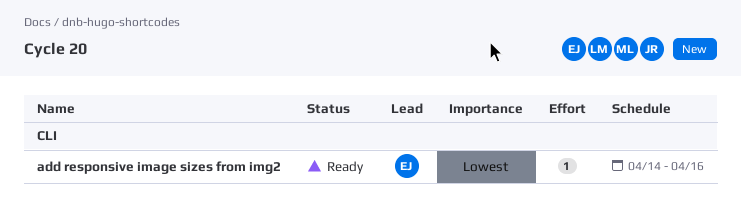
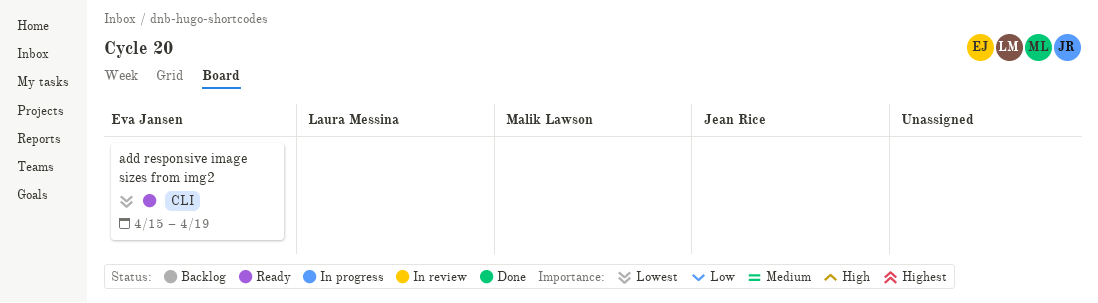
add responsive image sizes from img2, start: Apr 14 -> Apr 15
add responsive image sizes from img2, due: Apr 16 -> Apr 19

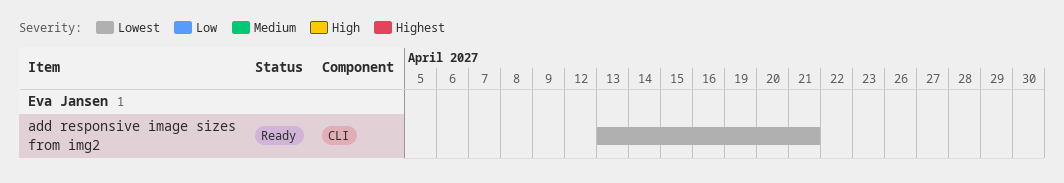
add responsive image sizes from img2, start: Apr 15 -> Apr 13
add responsive image sizes from img2, due: Apr 19 -> Apr 21

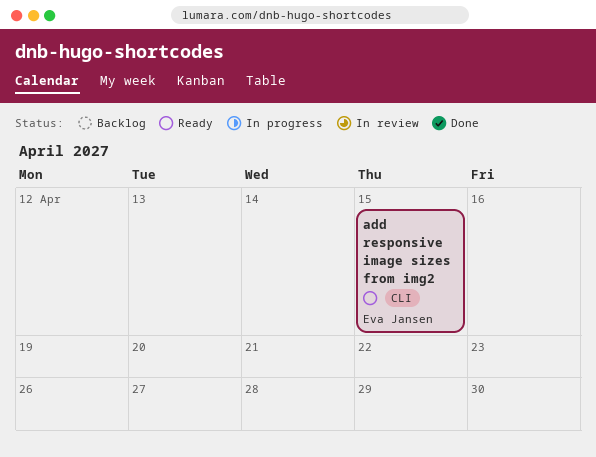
add responsive image sizes from img2, due: Apr 21 -> Apr 15

